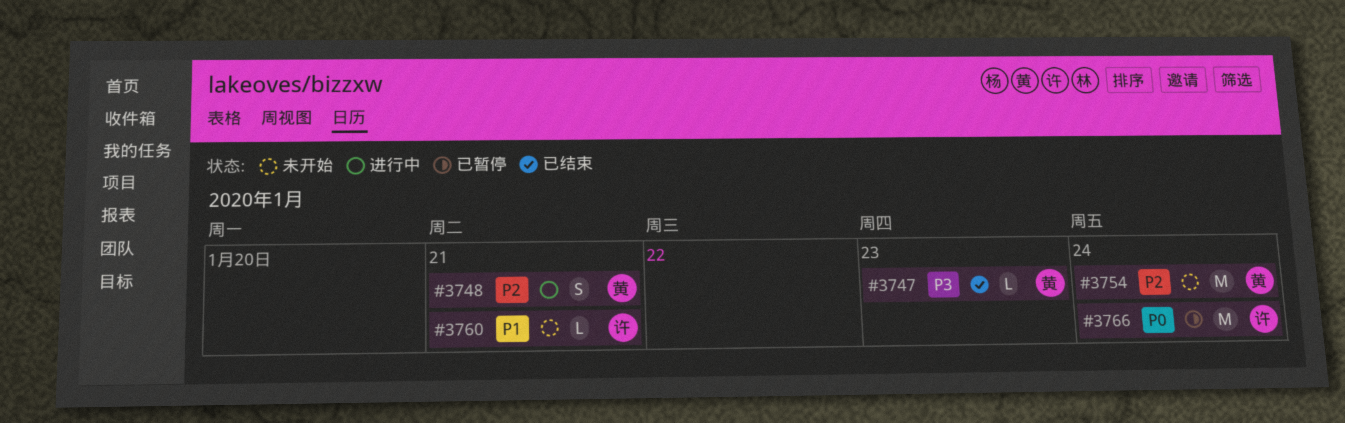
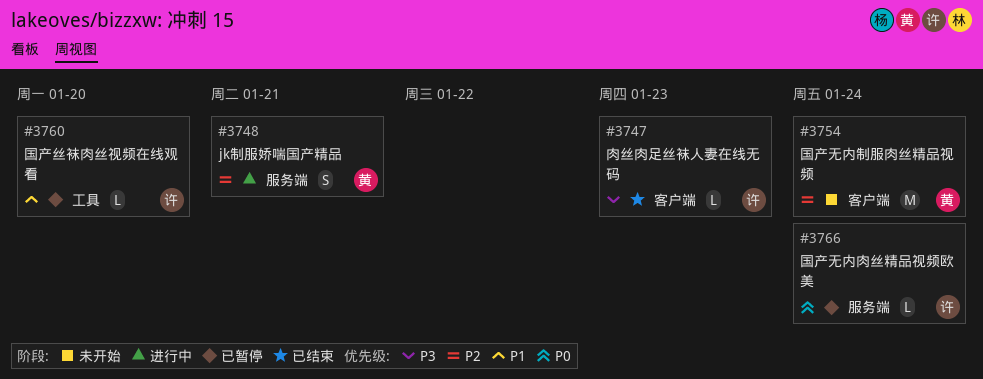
#3747, owner: 黄 -> 许
#3760, status: 未开始 -> 已暂停
#3760, due: Jan 21 -> Jan 20
#3766, estimate: M -> L

